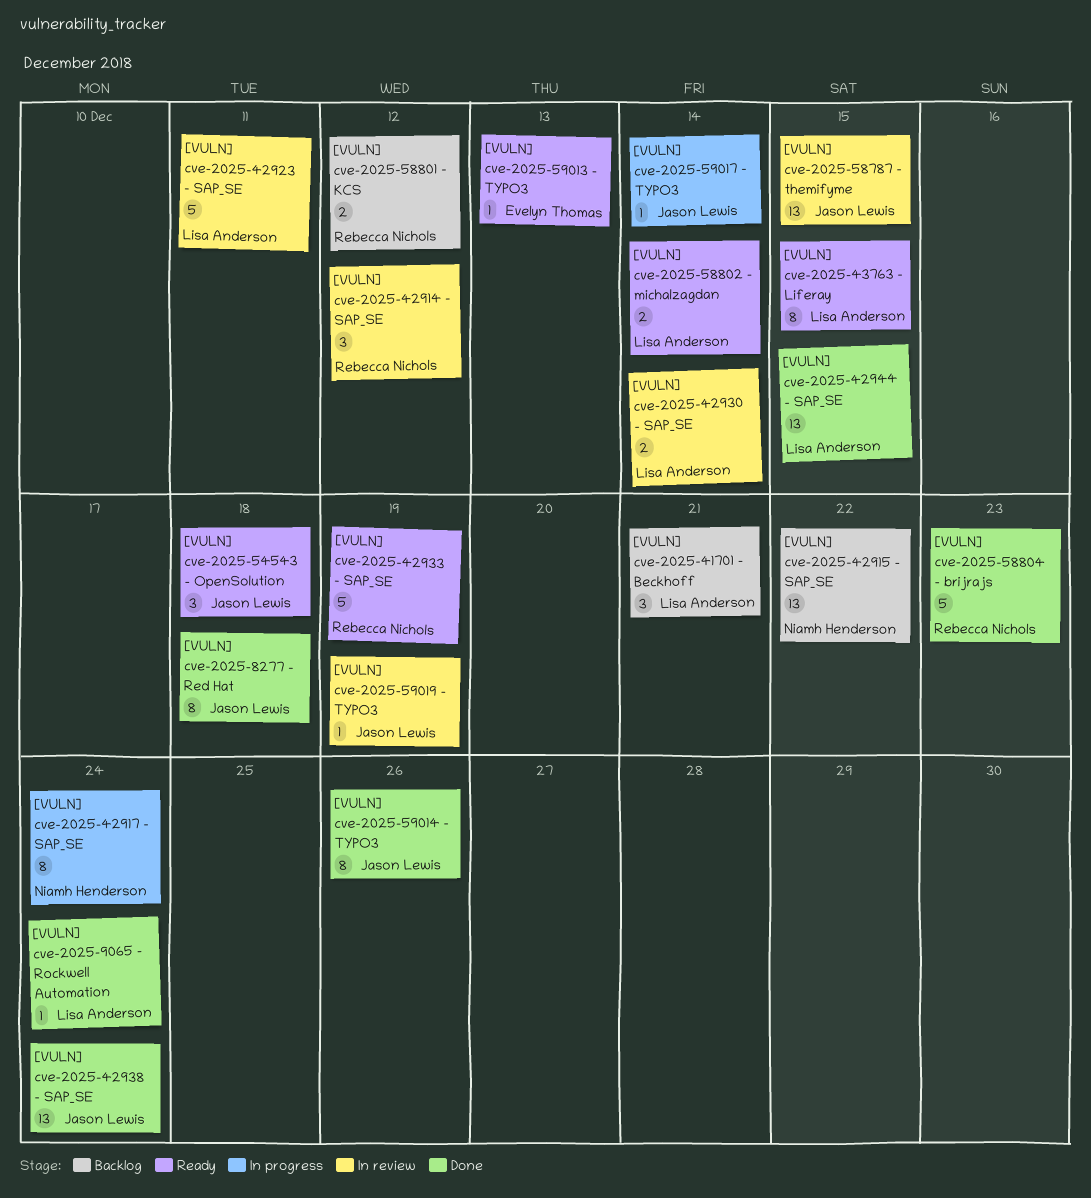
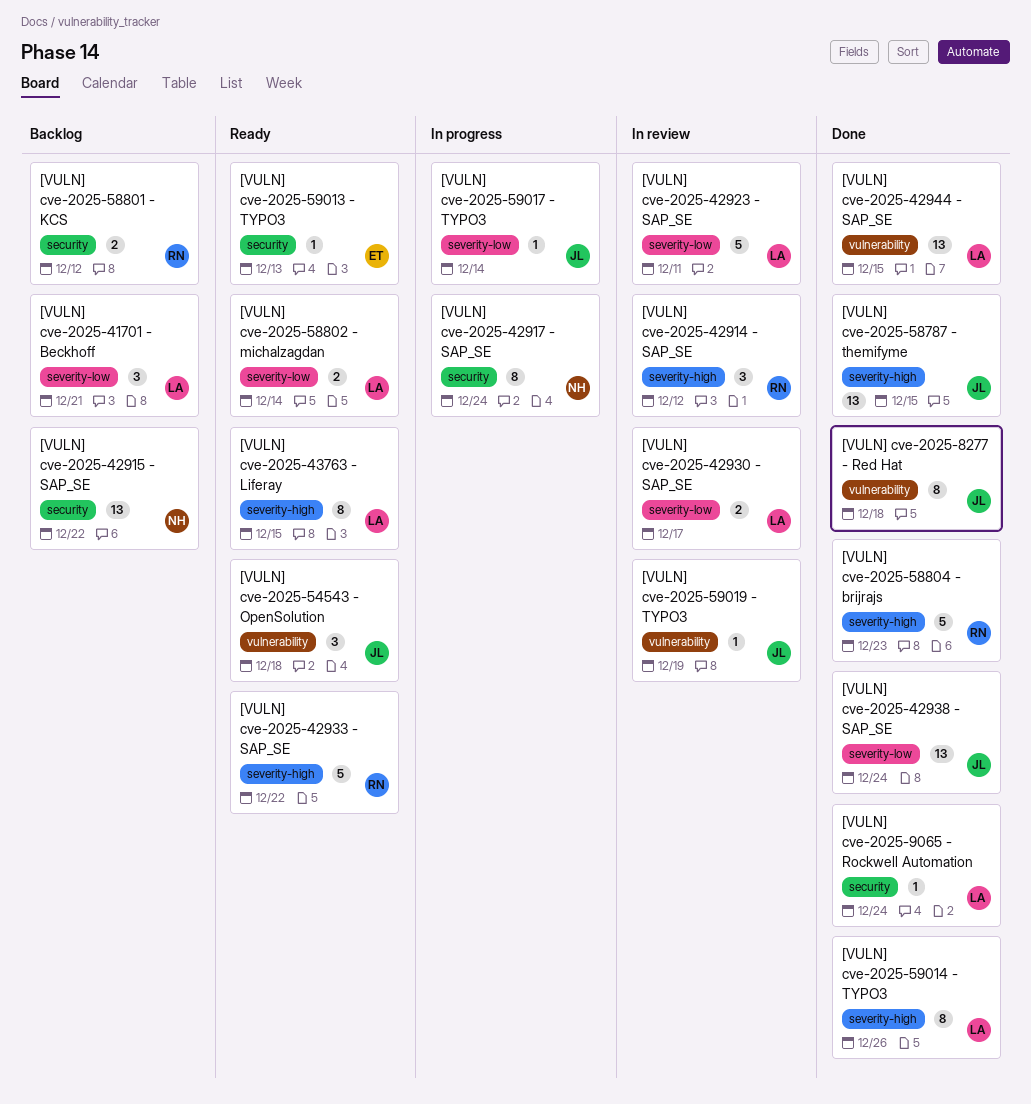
[VULN] cve-2025-42930 - SAP_SE, due: Dec 14 -> Dec 17
[VULN] cve-2025-42933 - SAP_SE, due: Dec 19 -> Dec 22
[VULN] cve-2025-58787 - themifyme, status: In review -> Done
[VULN] cve-2025-59014 - TYPO3, owner: Jason Lewis -> Lisa Anderson

